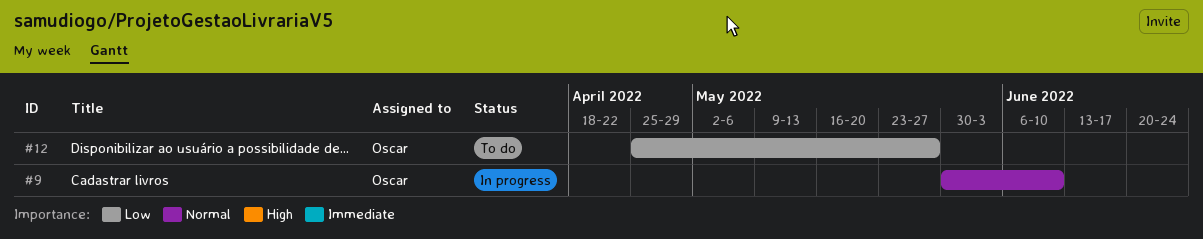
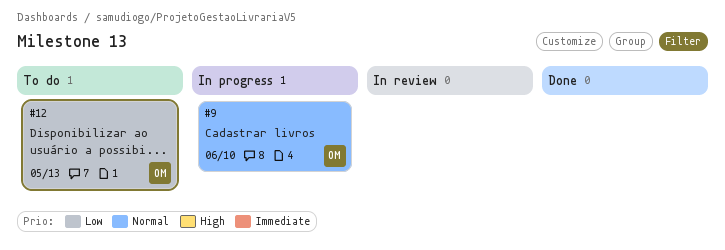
#12, due: May 27 -> May 13

